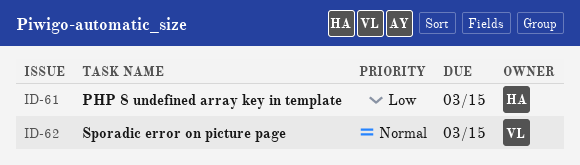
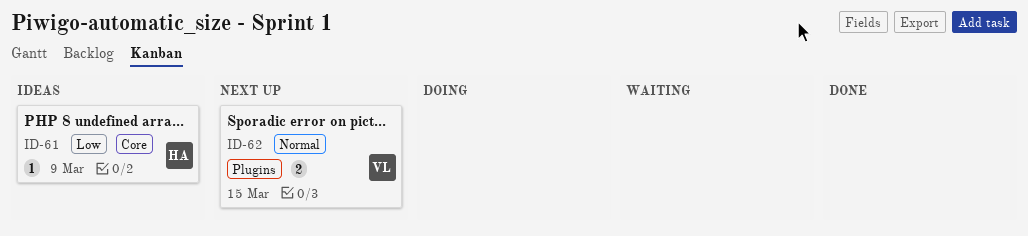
ID-61, due: Mar 15 -> Mar 9

